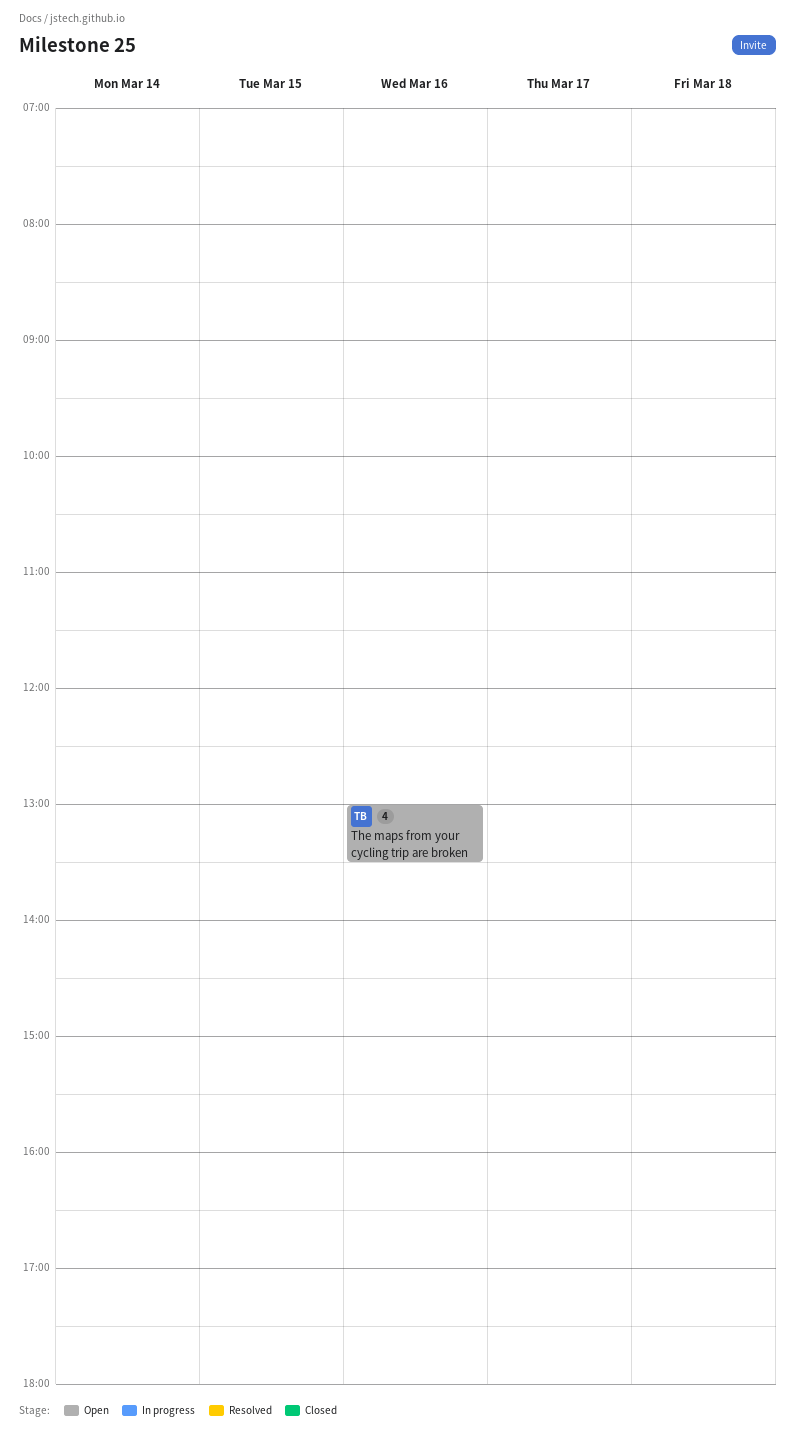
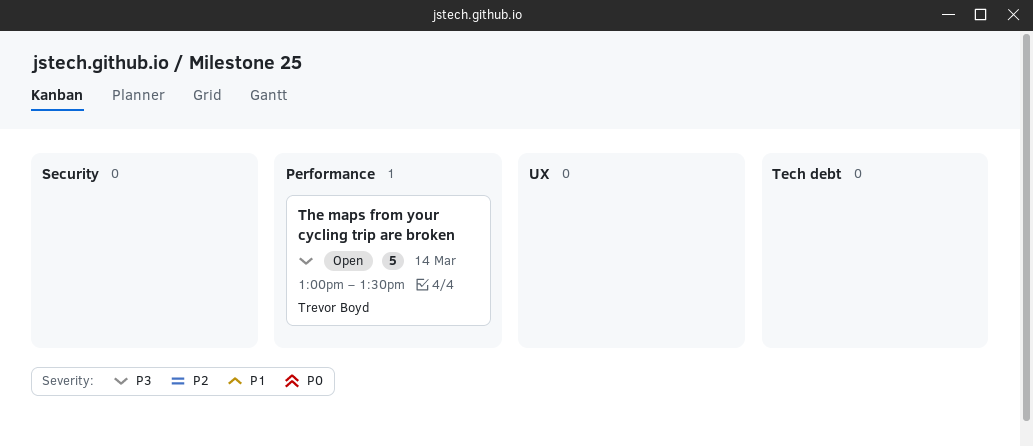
The maps from your cycling trip are broken, estimate: 4 -> 5
The maps from your cycling trip are broken, day: Mar 16 -> Mar 14

